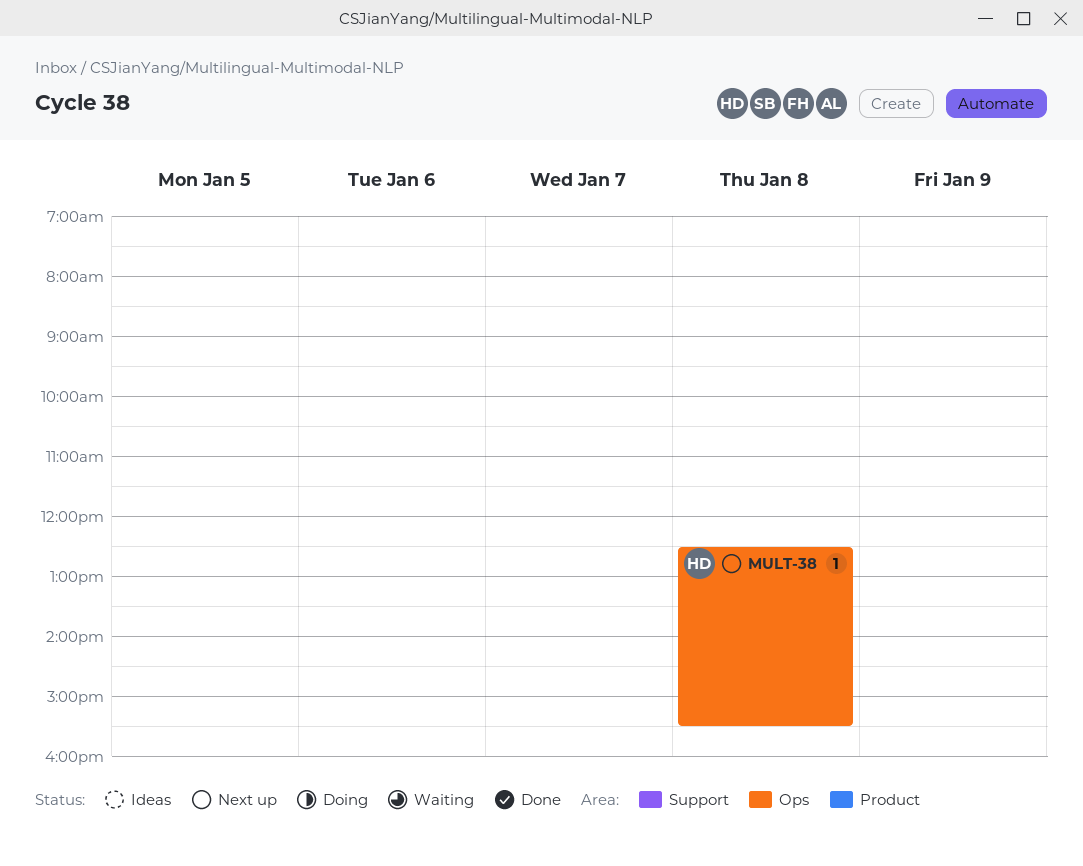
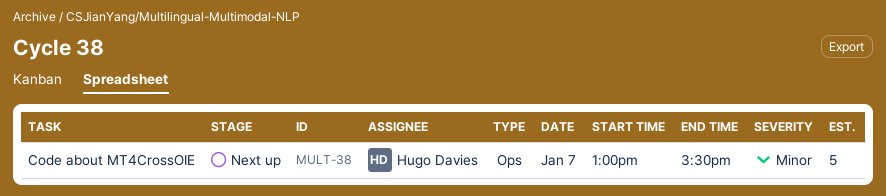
MULT-38, estimate: 1 -> 5
MULT-38, day: Jan 8 -> Jan 7
MULT-38, begins: 12:30 -> 13:00

